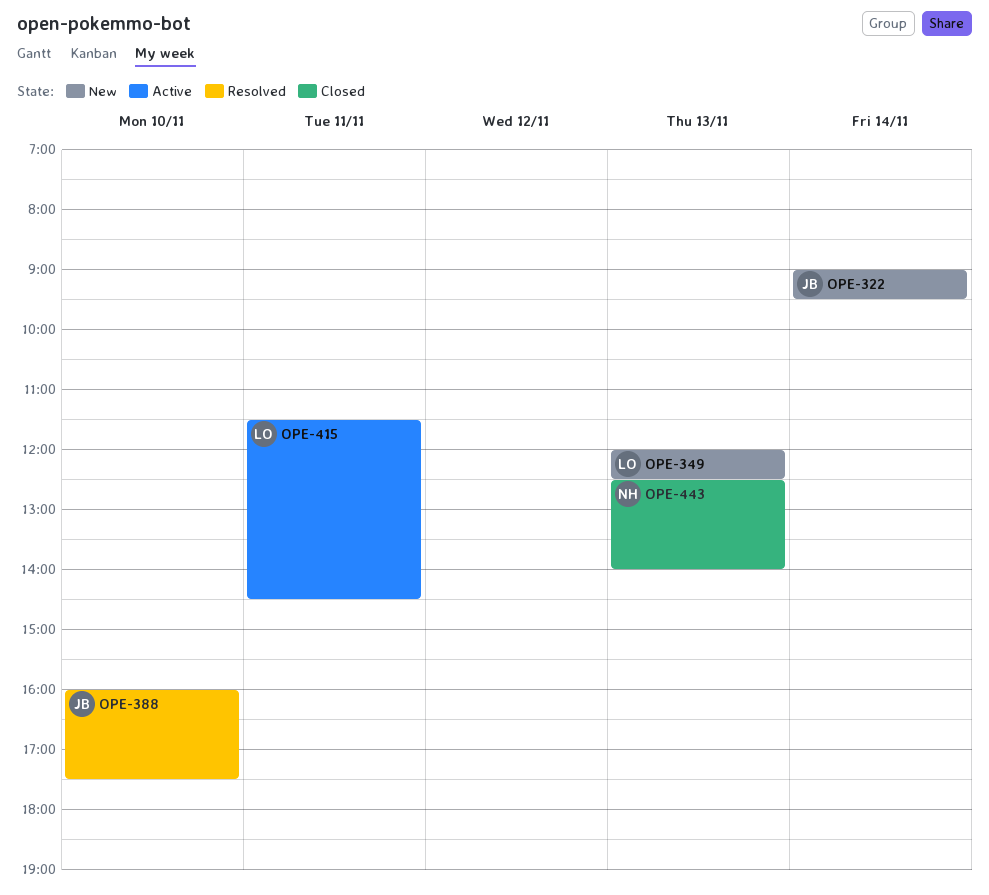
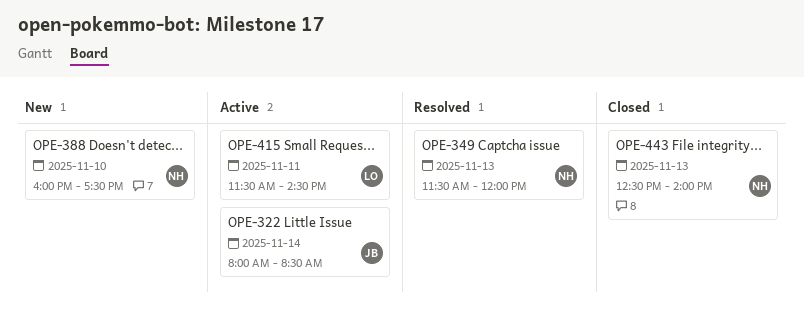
OPE-322, status: New -> Active
OPE-322, begins: 09:00 -> 08:00
OPE-322, ends: 09:30 -> 08:30
OPE-349, status: New -> Resolved
OPE-349, owner: LO -> NH
OPE-349, begins: 12:00 -> 11:30
OPE-349, ends: 12:30 -> 12:00
OPE-388, status: Resolved -> New
OPE-388, owner: JB -> NH

